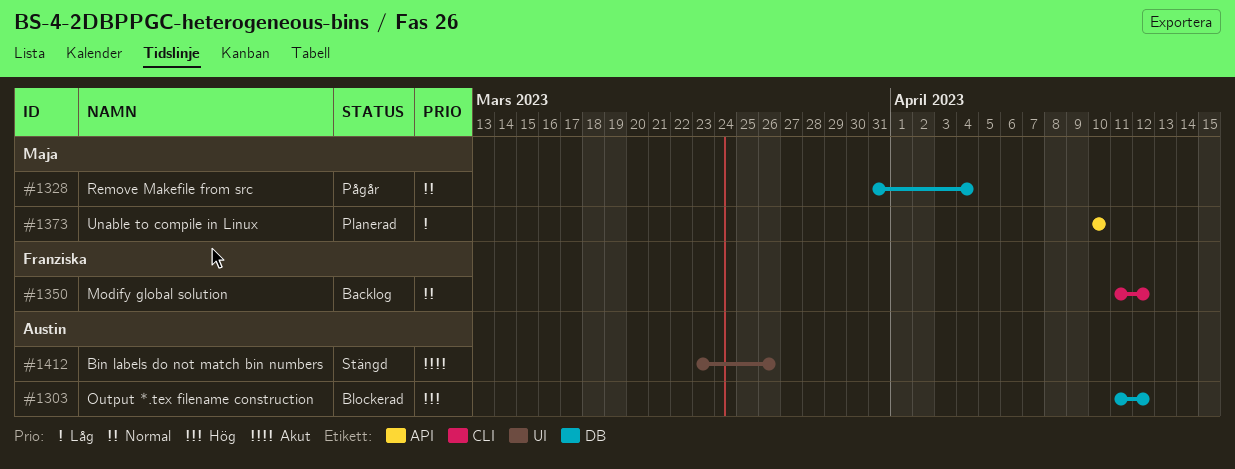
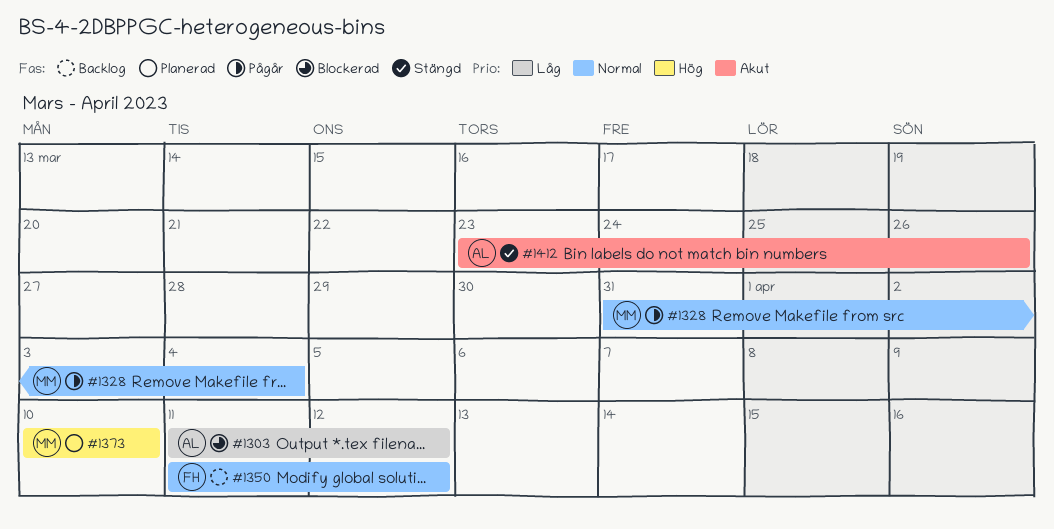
#1303, priority: Hög -> Låg
#1373, priority: Låg -> Hög

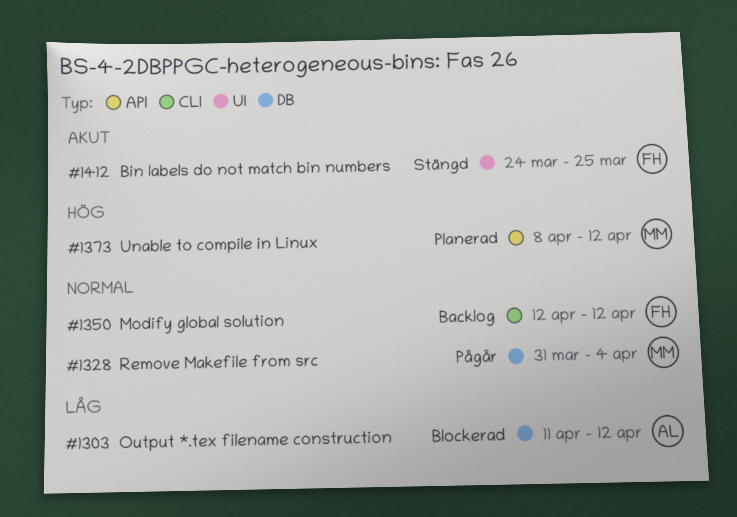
#1350, start: Apr 11 -> Apr 12
#1373, start: Apr 10 -> Apr 8
#1373, due: Apr 10 -> Apr 12
#1412, owner: AL -> FH
#1412, start: Mar 23 -> Mar 24
#1412, due: Mar 26 -> Mar 25

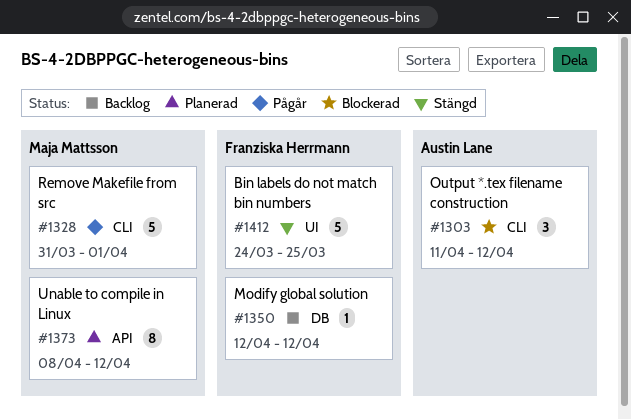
#1303, label: DB -> CLI
#1328, label: DB -> CLI
#1328, due: Apr 4 -> Apr 1
#1350, label: CLI -> DB

